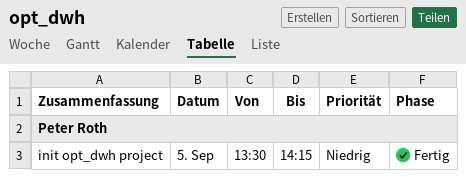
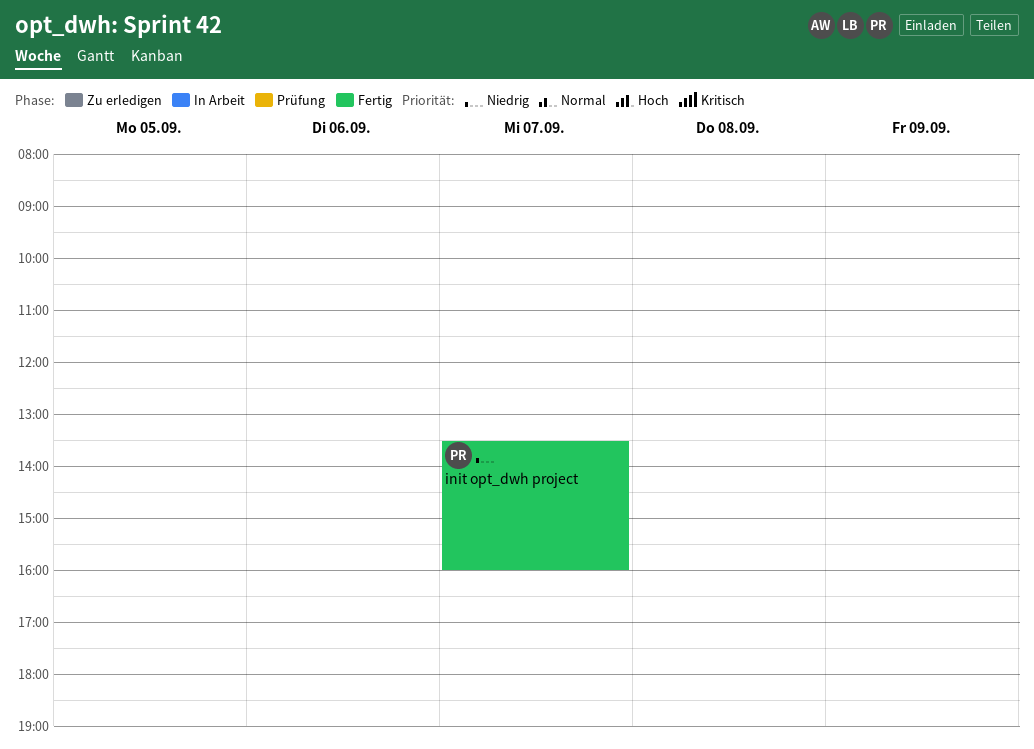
init opt_dwh project, day: Sep 5 -> Sep 7
init opt_dwh project, ends: 14:15 -> 16:00

